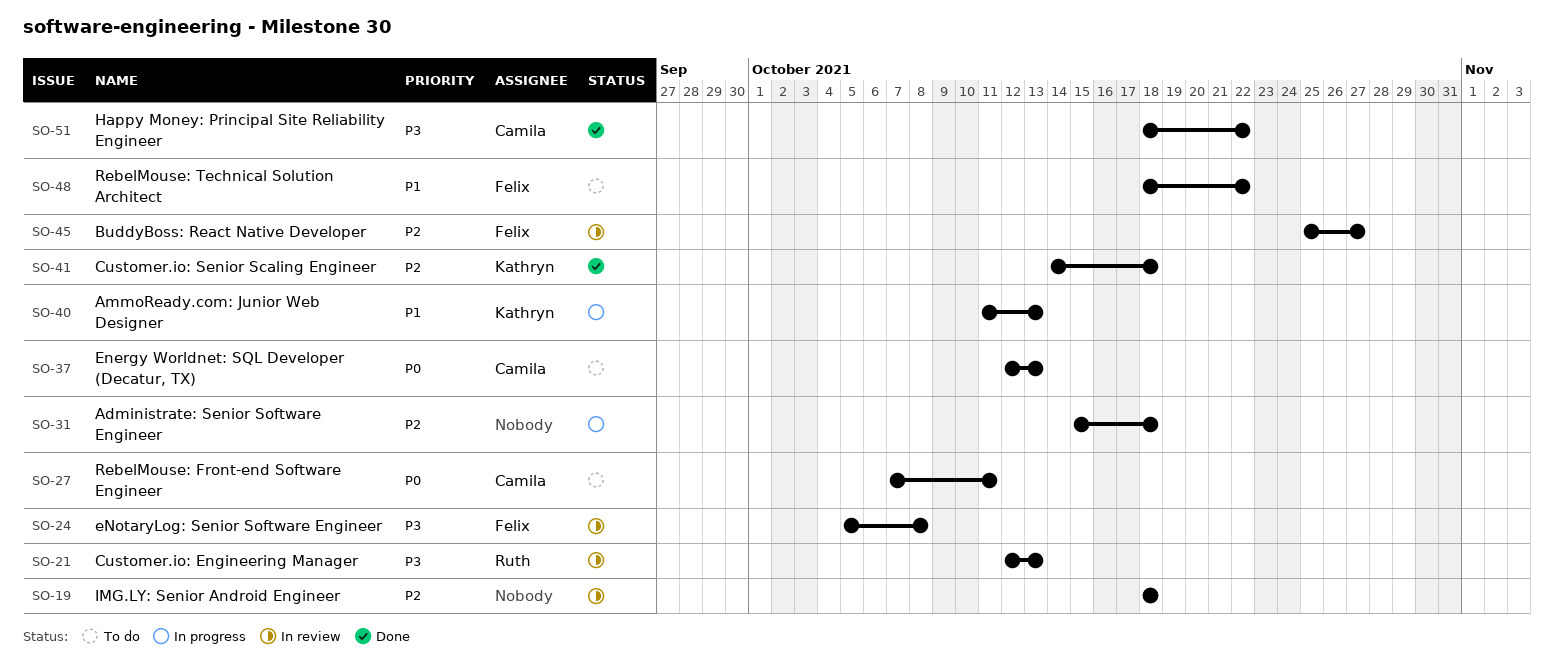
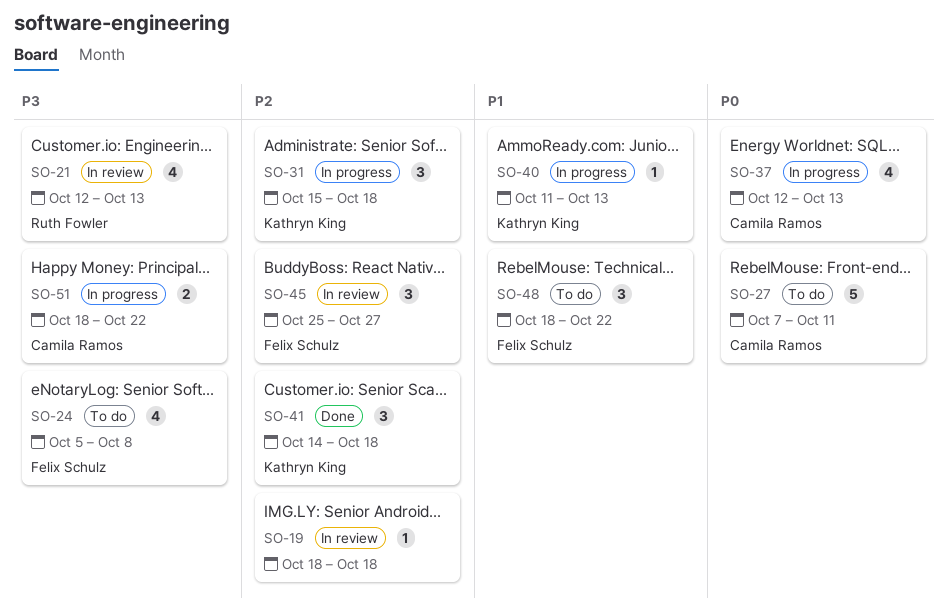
SO-24, status: In review -> To do
SO-31, owner: none -> Kathryn King
SO-37, status: To do -> In progress
SO-51, status: Done -> In progress

